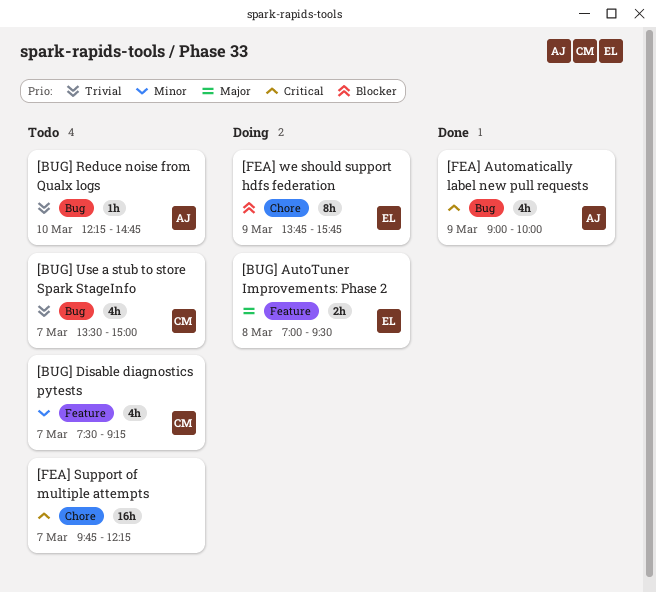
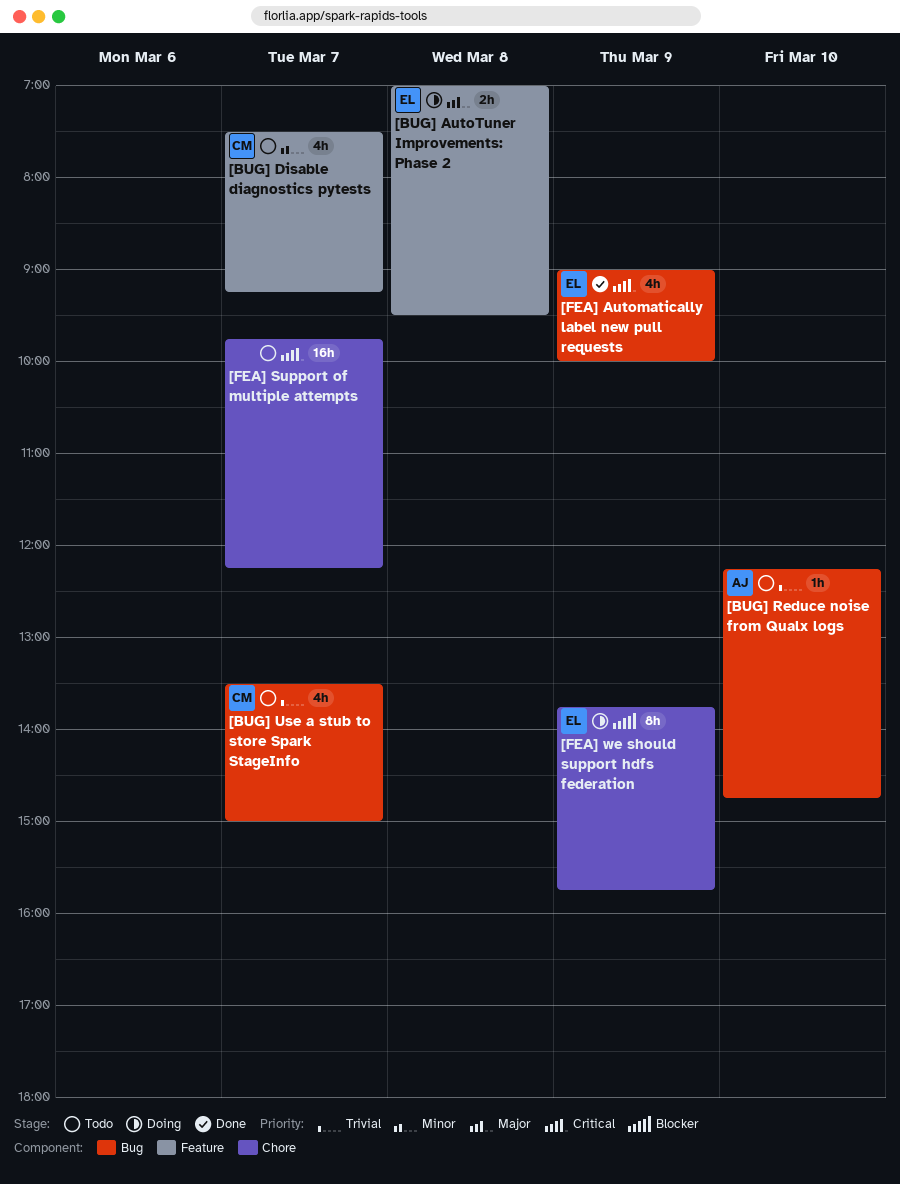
[FEA] Automatically label new pull requests, owner: AJ -> EL

